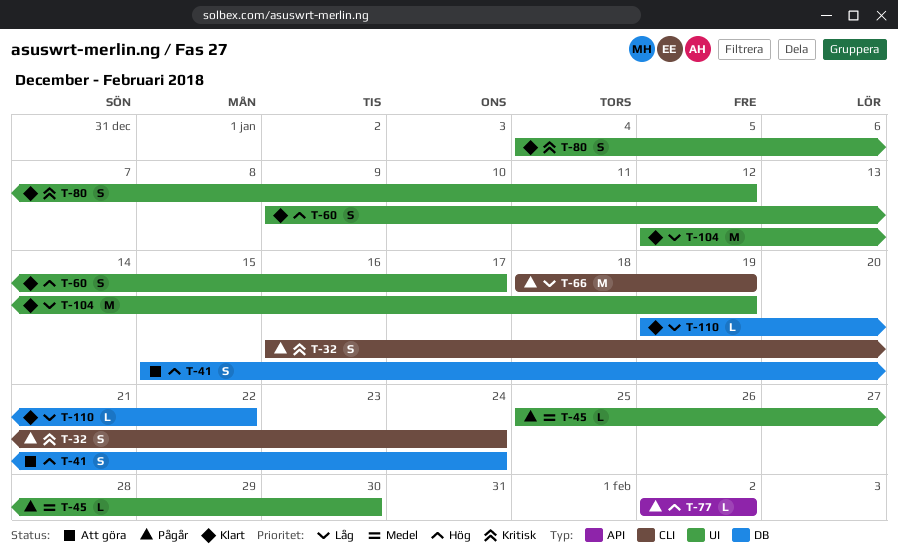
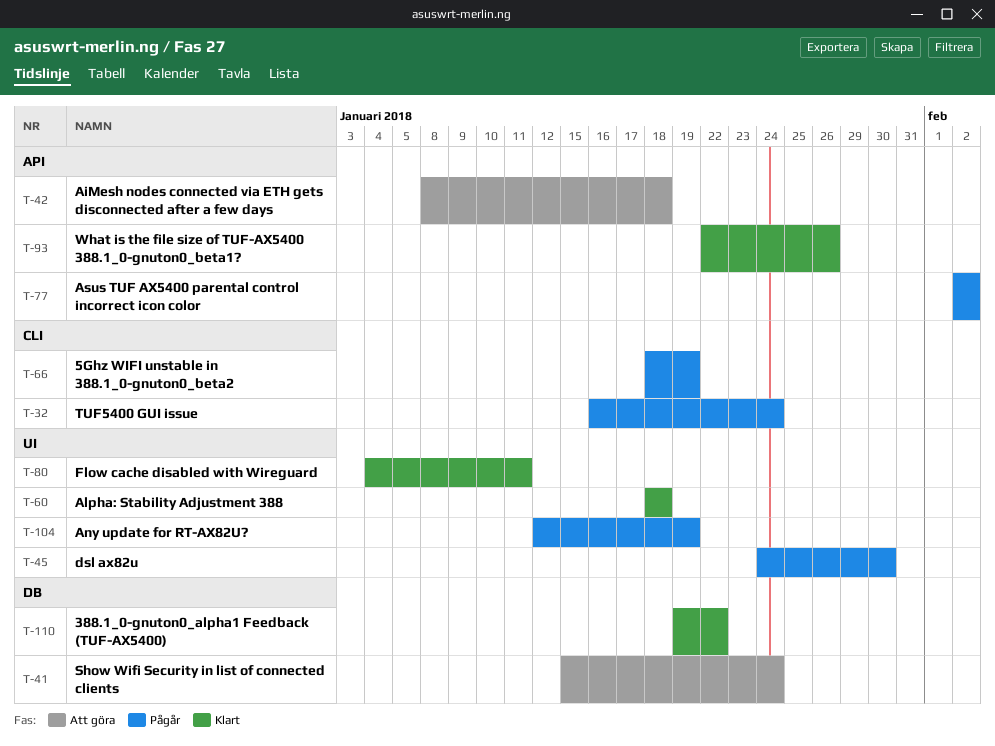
T-42: none -> present
T-45, start: Jan 25 -> Jan 24
T-60, start: Jan 9 -> Jan 18
T-60, due: Jan 17 -> Jan 18
T-80, due: Jan 12 -> Jan 11
T-93: none -> present
T-104, status: Klart -> Pågår

